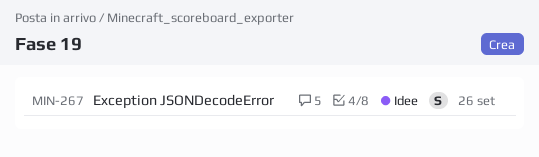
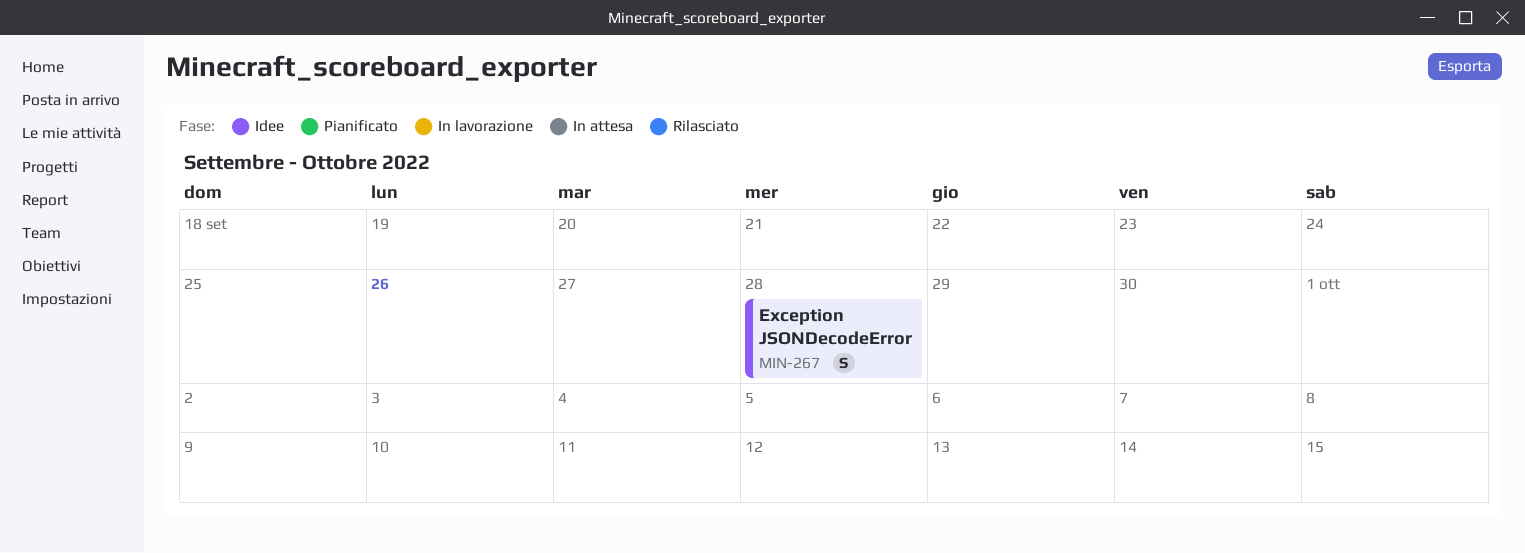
MIN-267, due: Sep 26 -> Sep 28

